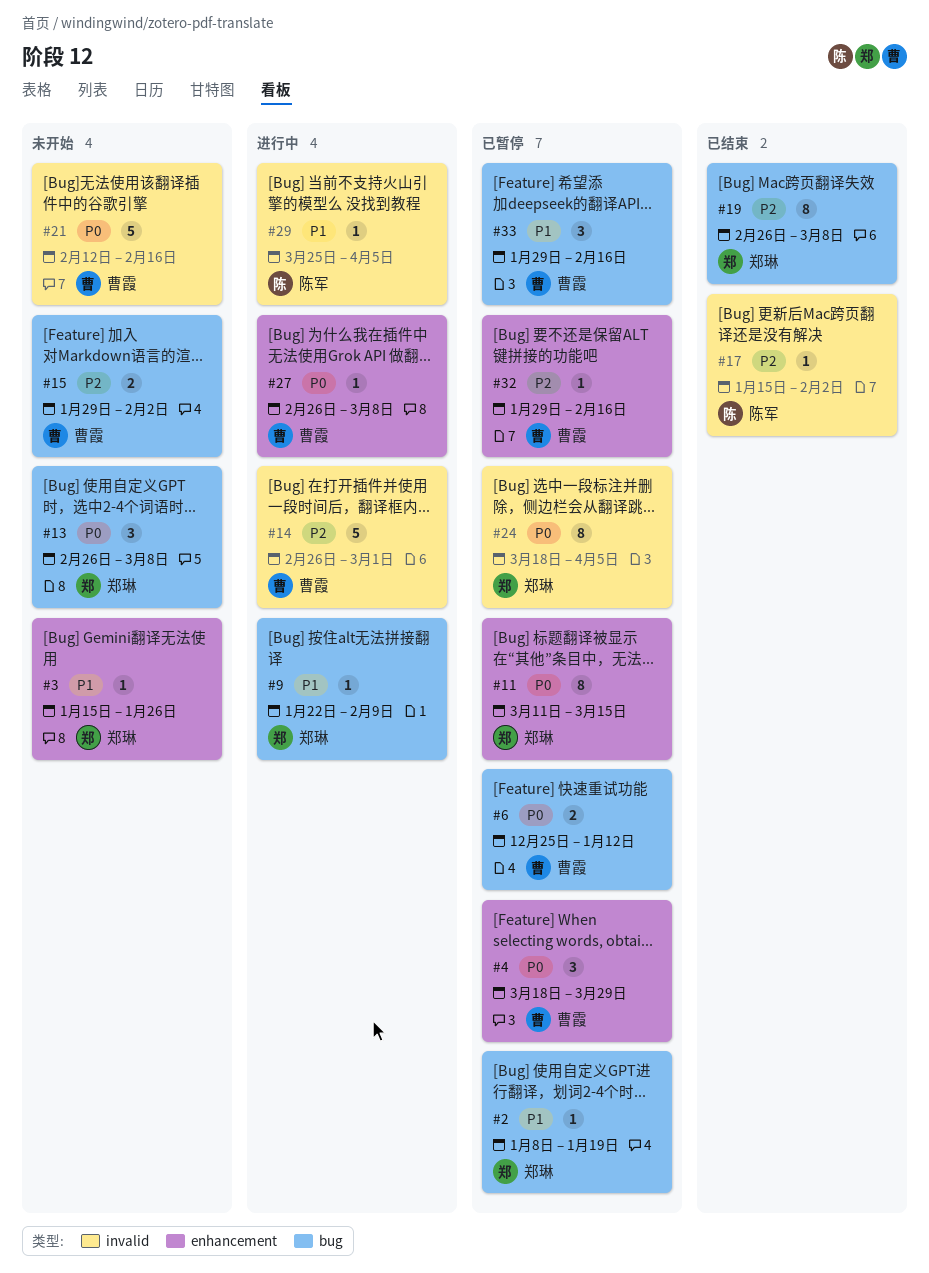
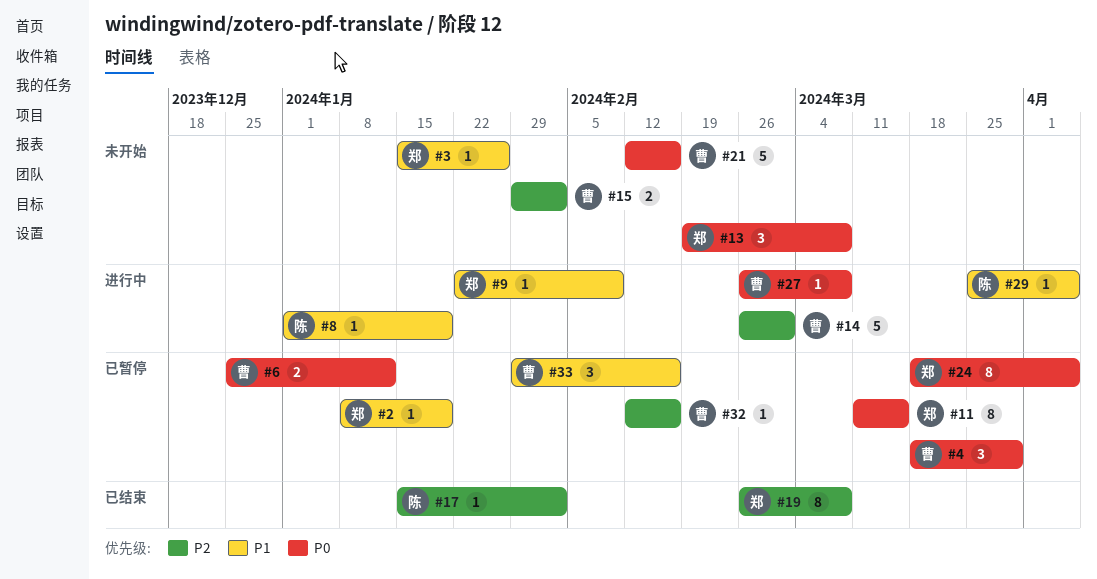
#8: none -> present
#13, start: Feb 26 -> Feb 19
#32, start: Jan 29 -> Feb 12

